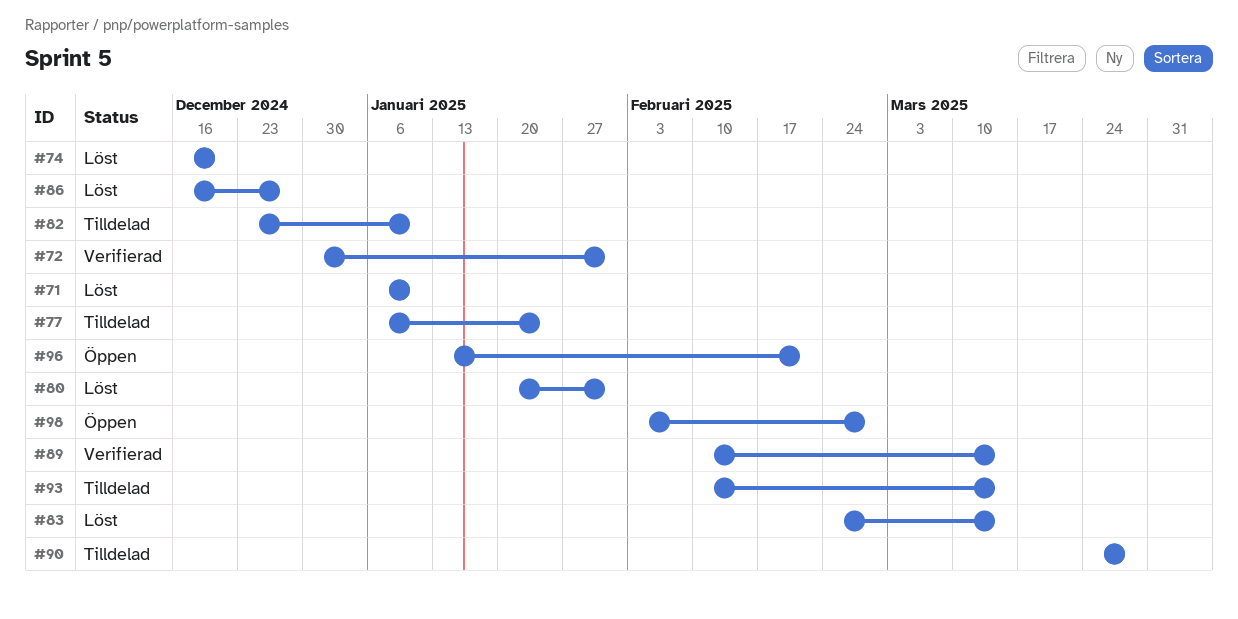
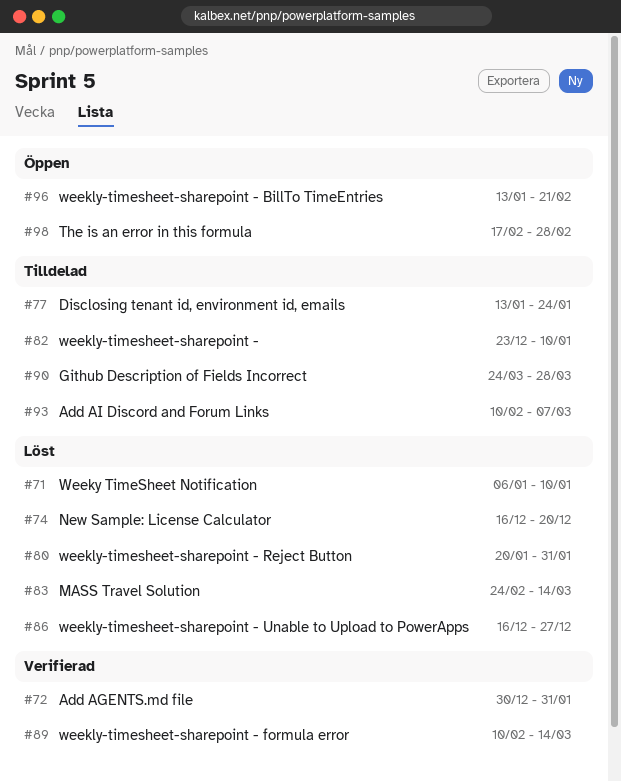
#77, start: Jan 6 -> Jan 13
#93, due: Mar 14 -> Mar 7
#98, start: Feb 3 -> Feb 17

